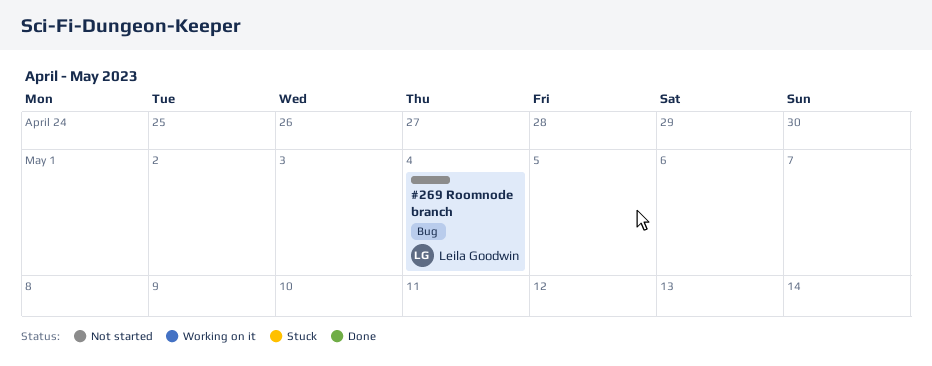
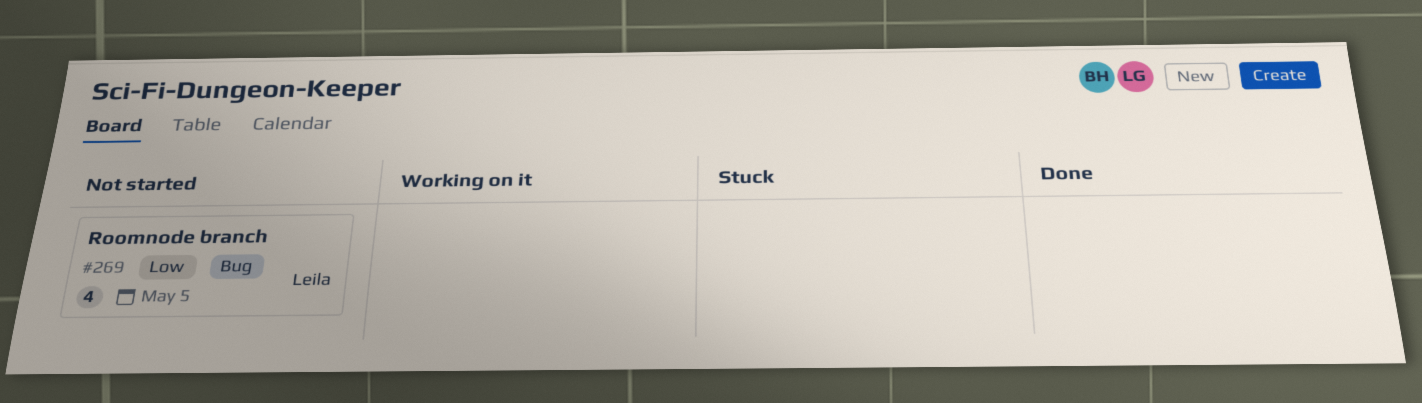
#269, due: May 4 -> May 5

